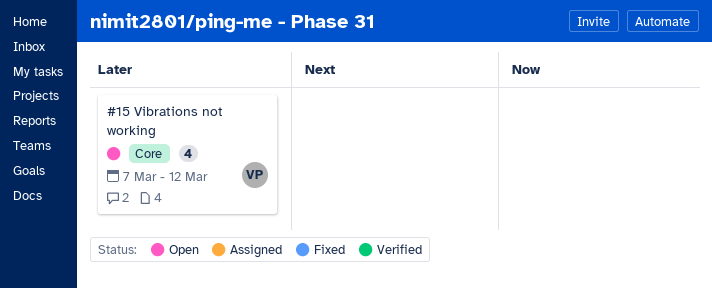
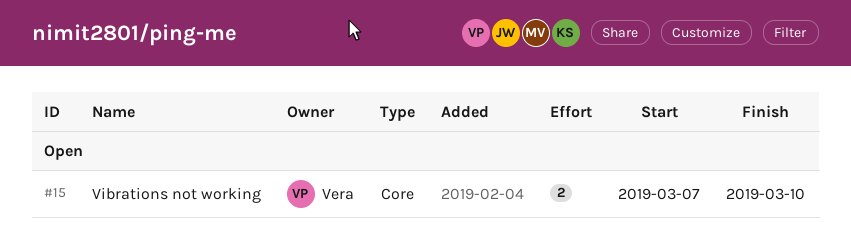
#15, estimate: 4 -> 2
#15, due: Mar 12 -> Mar 10

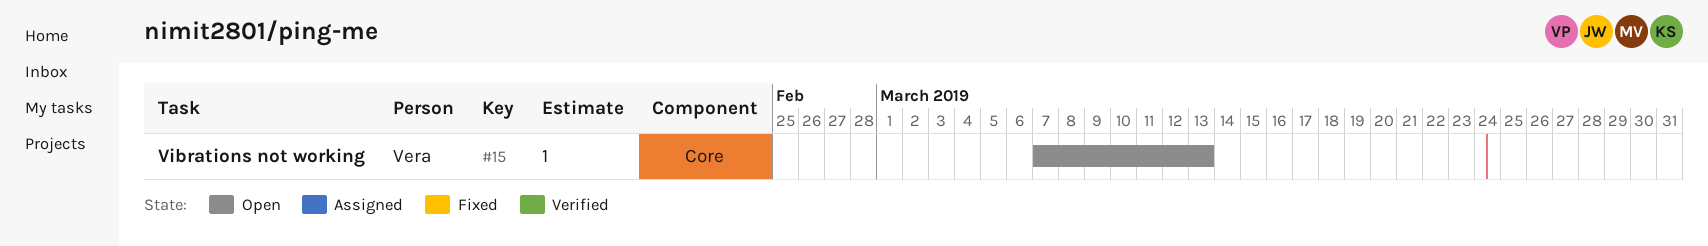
#15, estimate: 2 -> 1
#15, due: Mar 10 -> Mar 13

